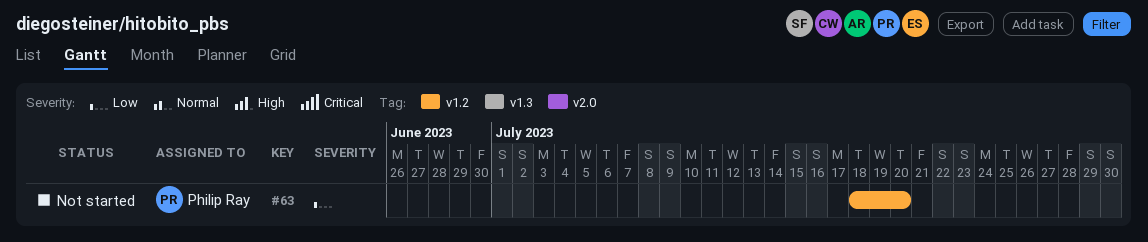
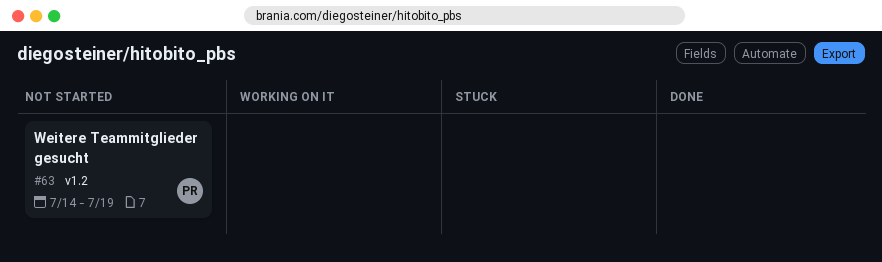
#63, start: Jul 18 -> Jul 14
#63, due: Jul 20 -> Jul 19

